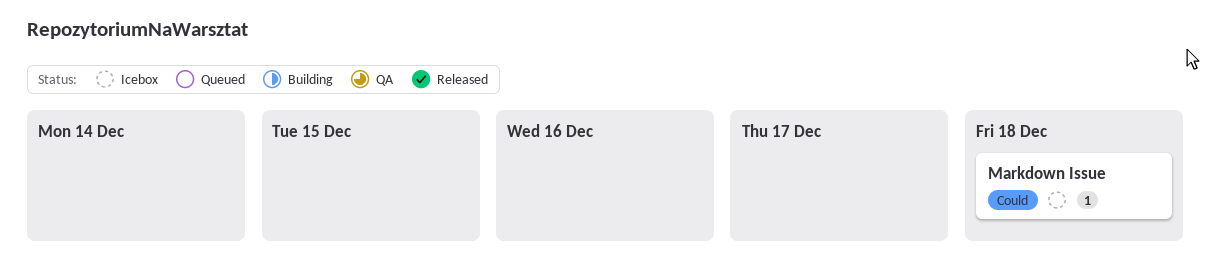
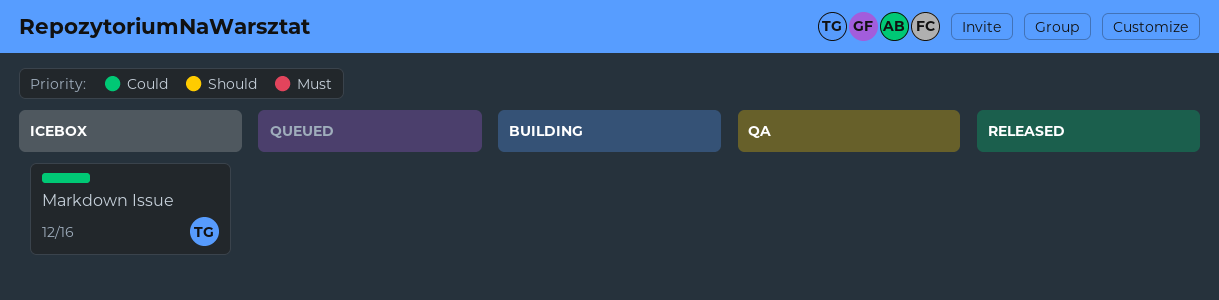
Markdown Issue, due: Dec 18 -> Dec 16

